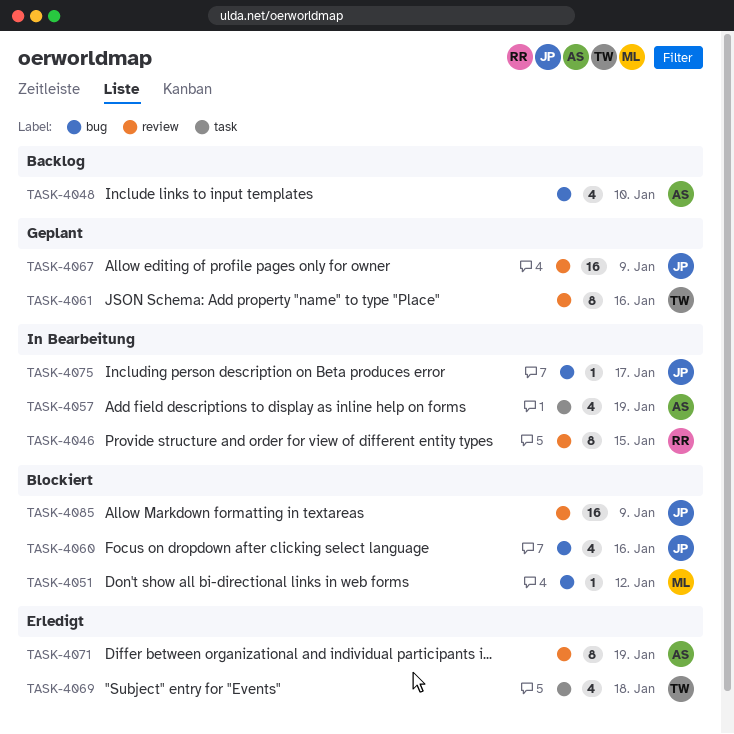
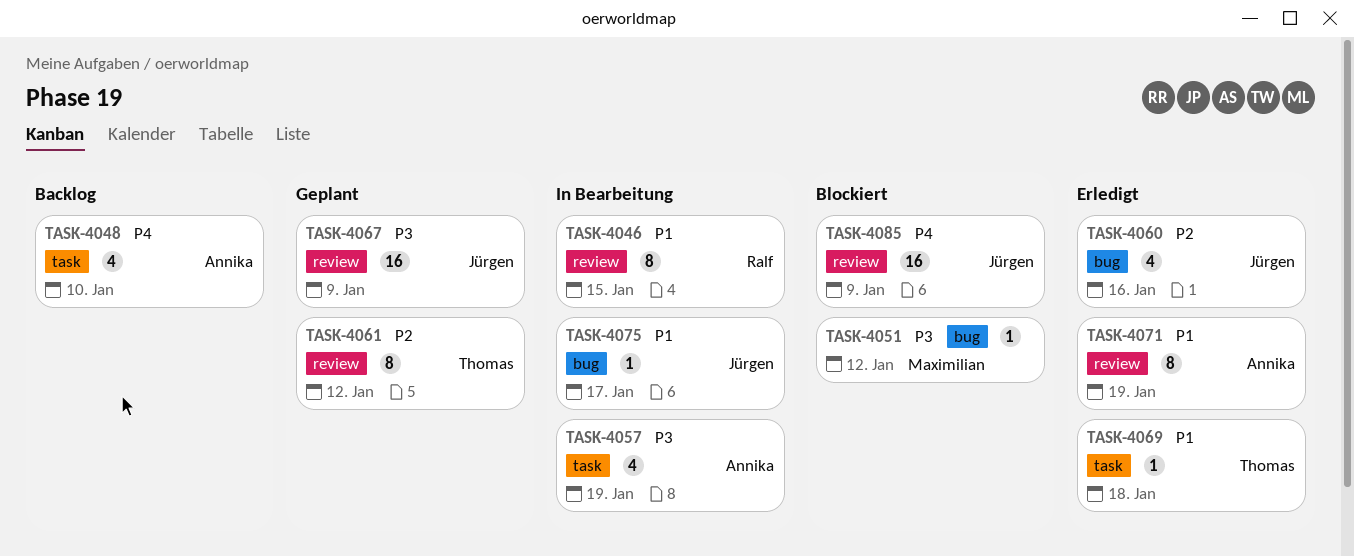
TASK-4048, label: bug -> task
TASK-4060, status: Blockiert -> Erledigt
TASK-4061, due: Jan 16 -> Jan 12
TASK-4069, estimate: 4 -> 1

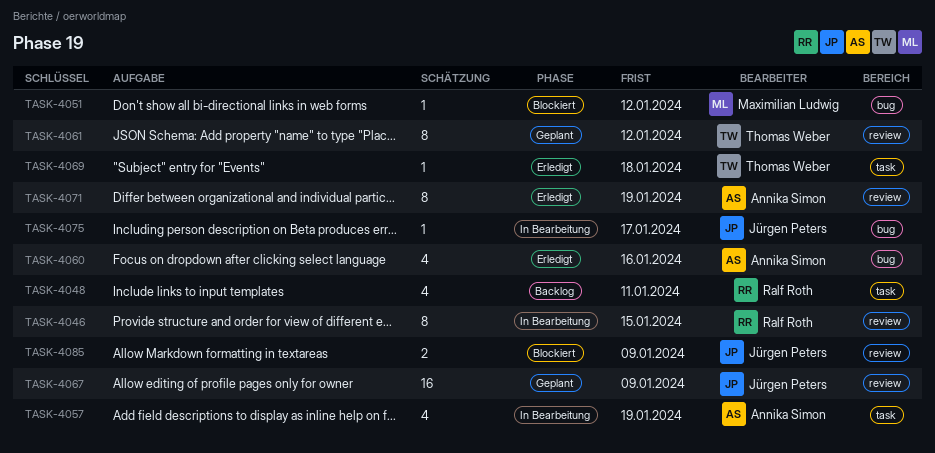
TASK-4048, owner: Annika Simon -> Ralf Roth
TASK-4048, due: Jan 10 -> Jan 11
TASK-4060, owner: Jürgen Peters -> Annika Simon
TASK-4085, estimate: 16 -> 2

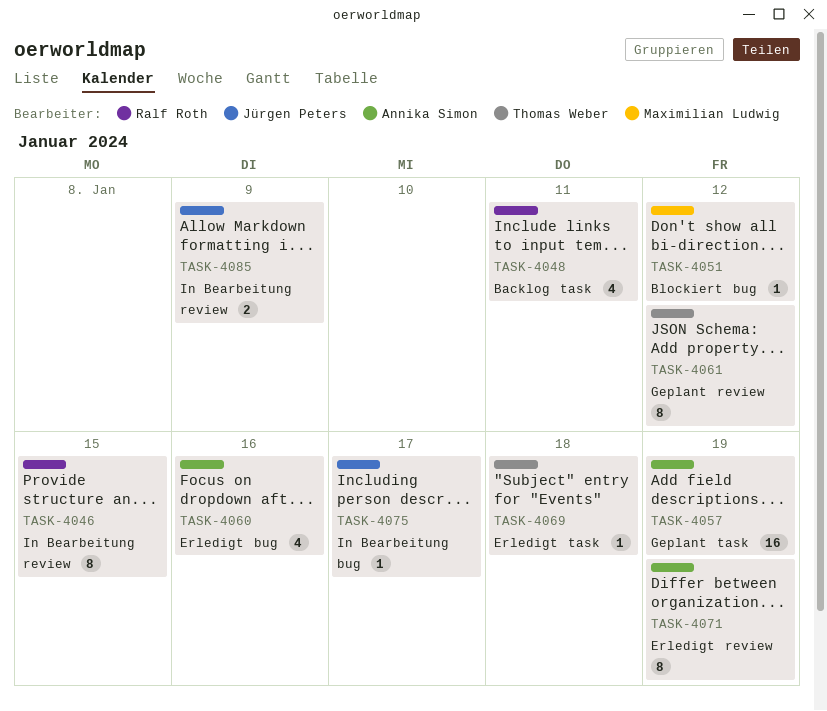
TASK-4057, status: In Bearbeitung -> Geplant
TASK-4057, estimate: 4 -> 16
TASK-4067: present -> none
TASK-4085, status: Blockiert -> In Bearbeitung

